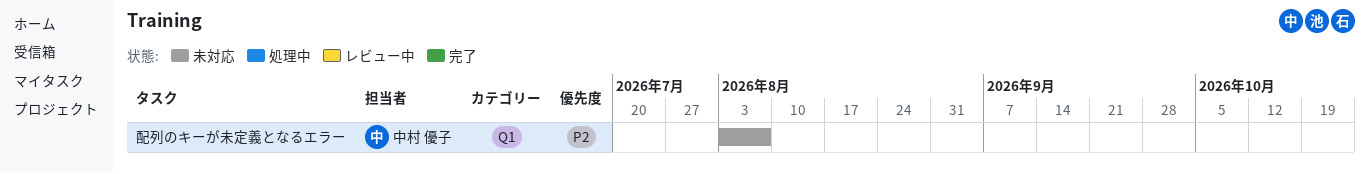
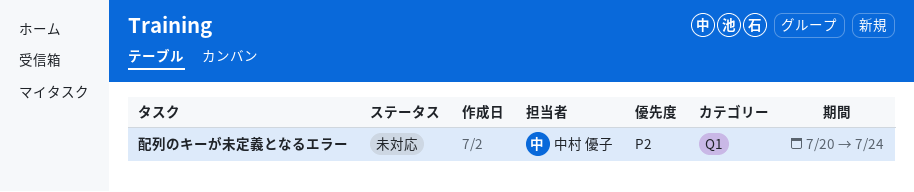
配列のキーが未定義となるエラー, start: Aug 3 -> Jul 20
配列のキーが未定義となるエラー, due: Aug 7 -> Jul 24

